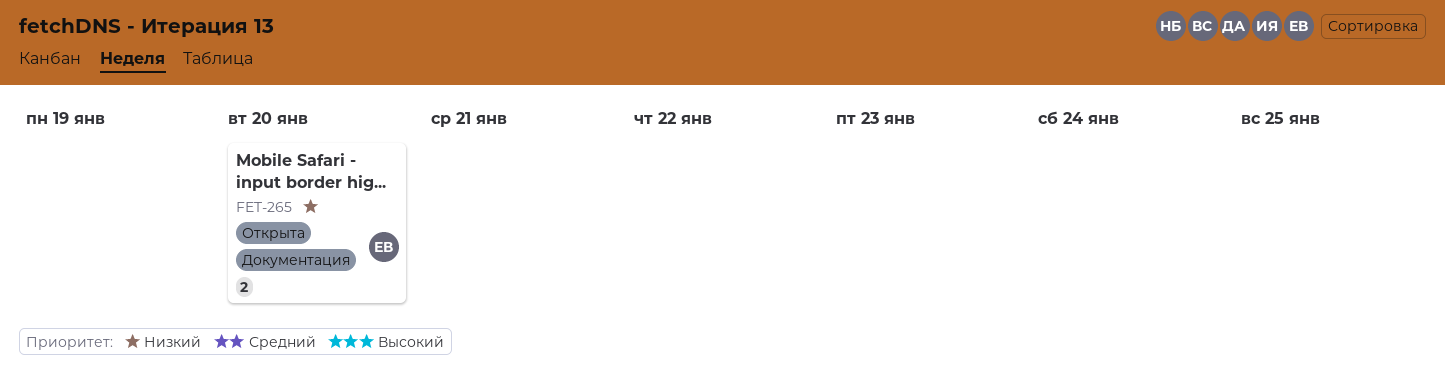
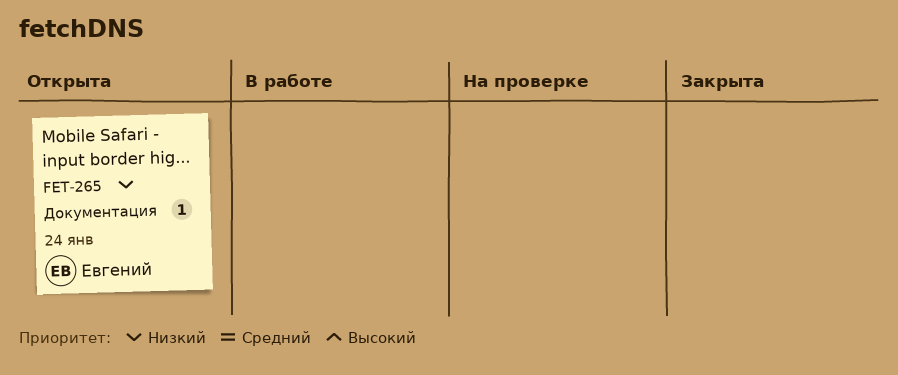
FET-265, estimate: 2 -> 1
FET-265, due: Jan 20 -> Jan 24

